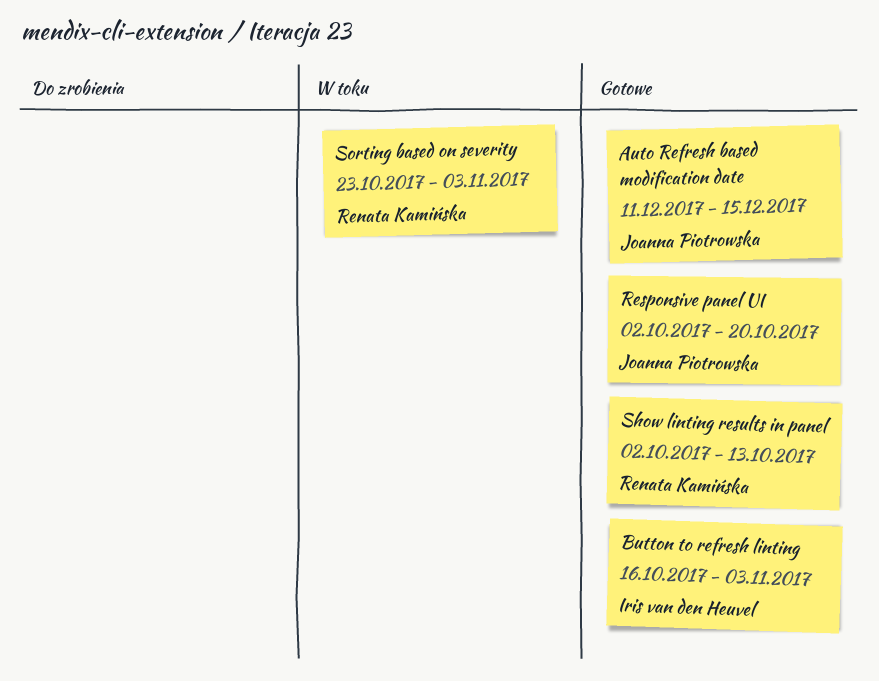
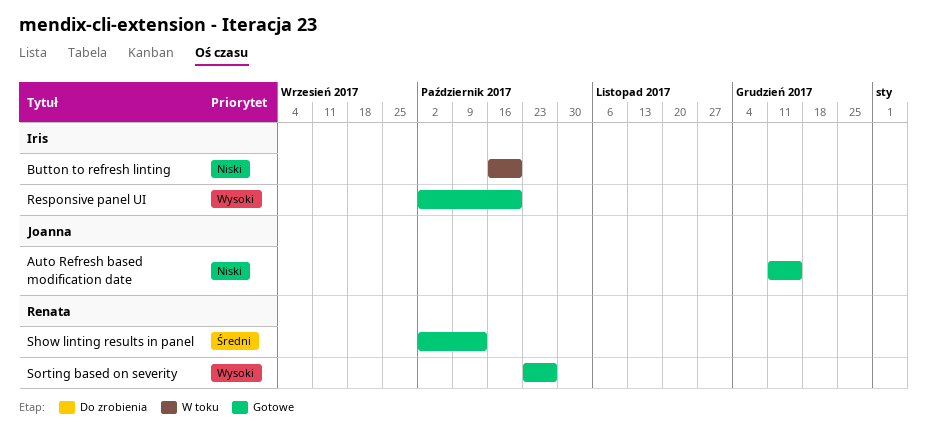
Button to refresh linting, status: Gotowe -> W toku
Button to refresh linting, due: Nov 3 -> Oct 20
Responsive panel UI, owner: Joanna Piotrowska -> Iris van den Heuvel
Sorting based on severity, status: W toku -> Gotowe
Sorting based on severity, due: Nov 3 -> Oct 27

